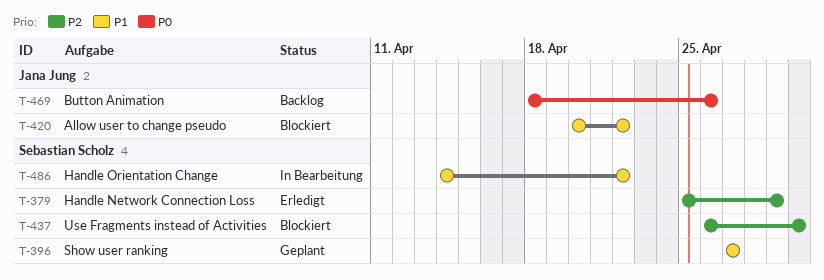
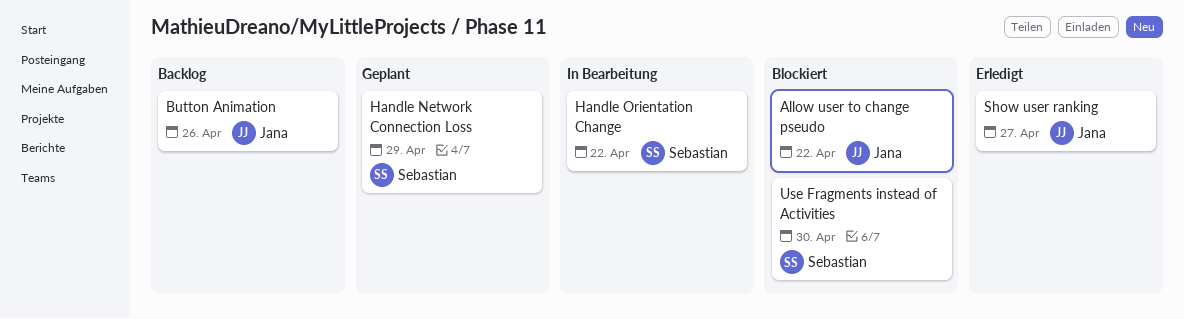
Handle Network Connection Loss, status: Erledigt -> Geplant
Show user ranking, status: Geplant -> Erledigt
Show user ranking, owner: Sebastian Scholz -> Jana Jung

